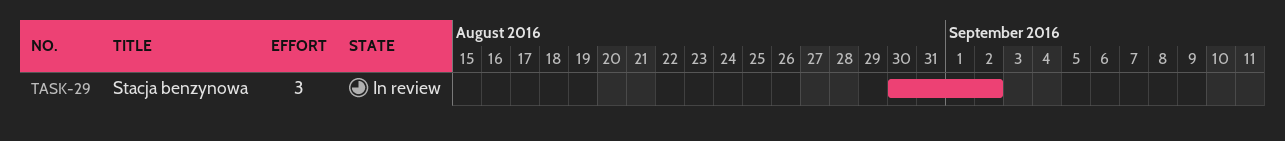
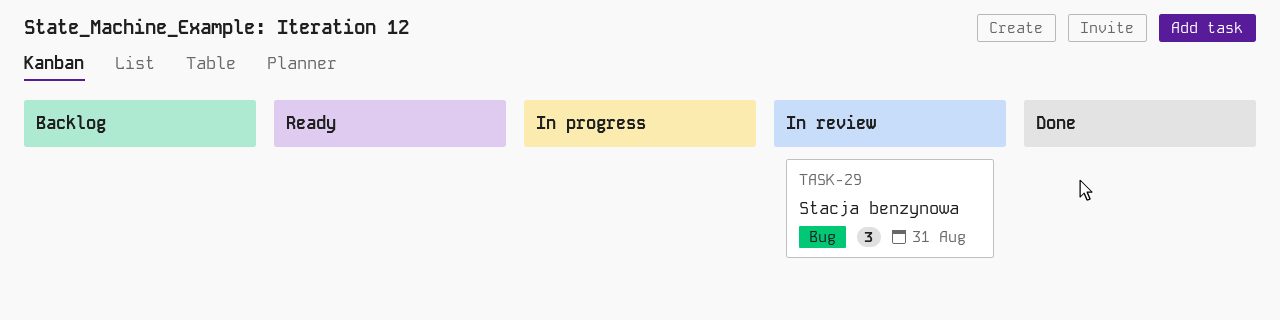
TASK-29, due: Sep 2 -> Aug 31

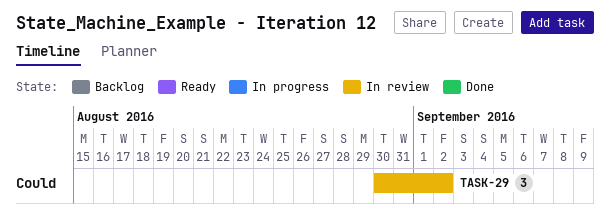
TASK-29, due: Aug 31 -> Sep 2

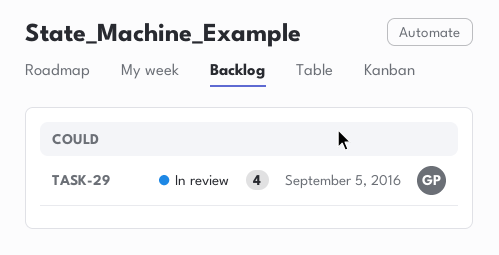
TASK-29, estimate: 3 -> 4
TASK-29, due: Sep 2 -> Sep 5

